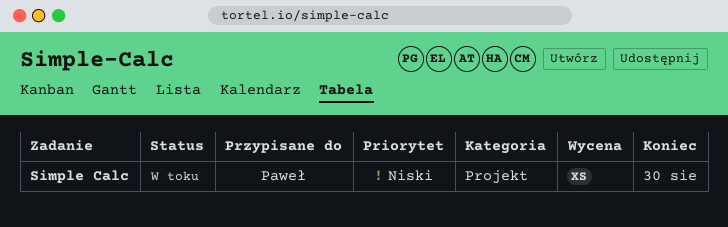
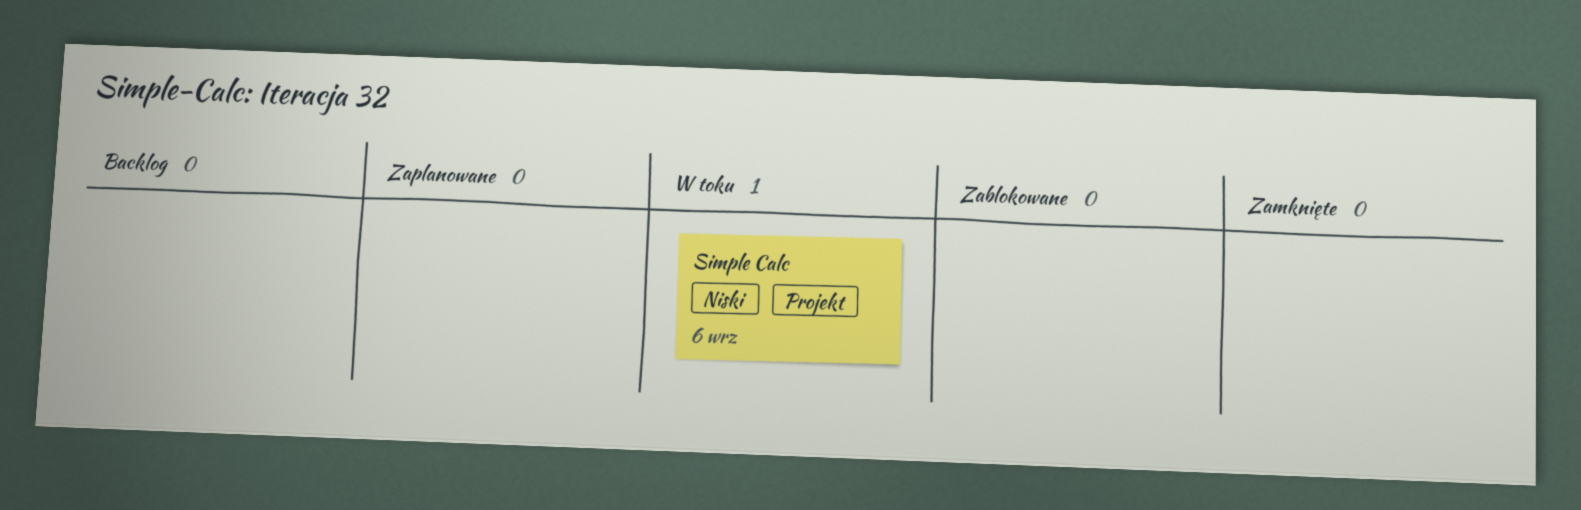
Simple Calc, due: Aug 30 -> Sep 6

